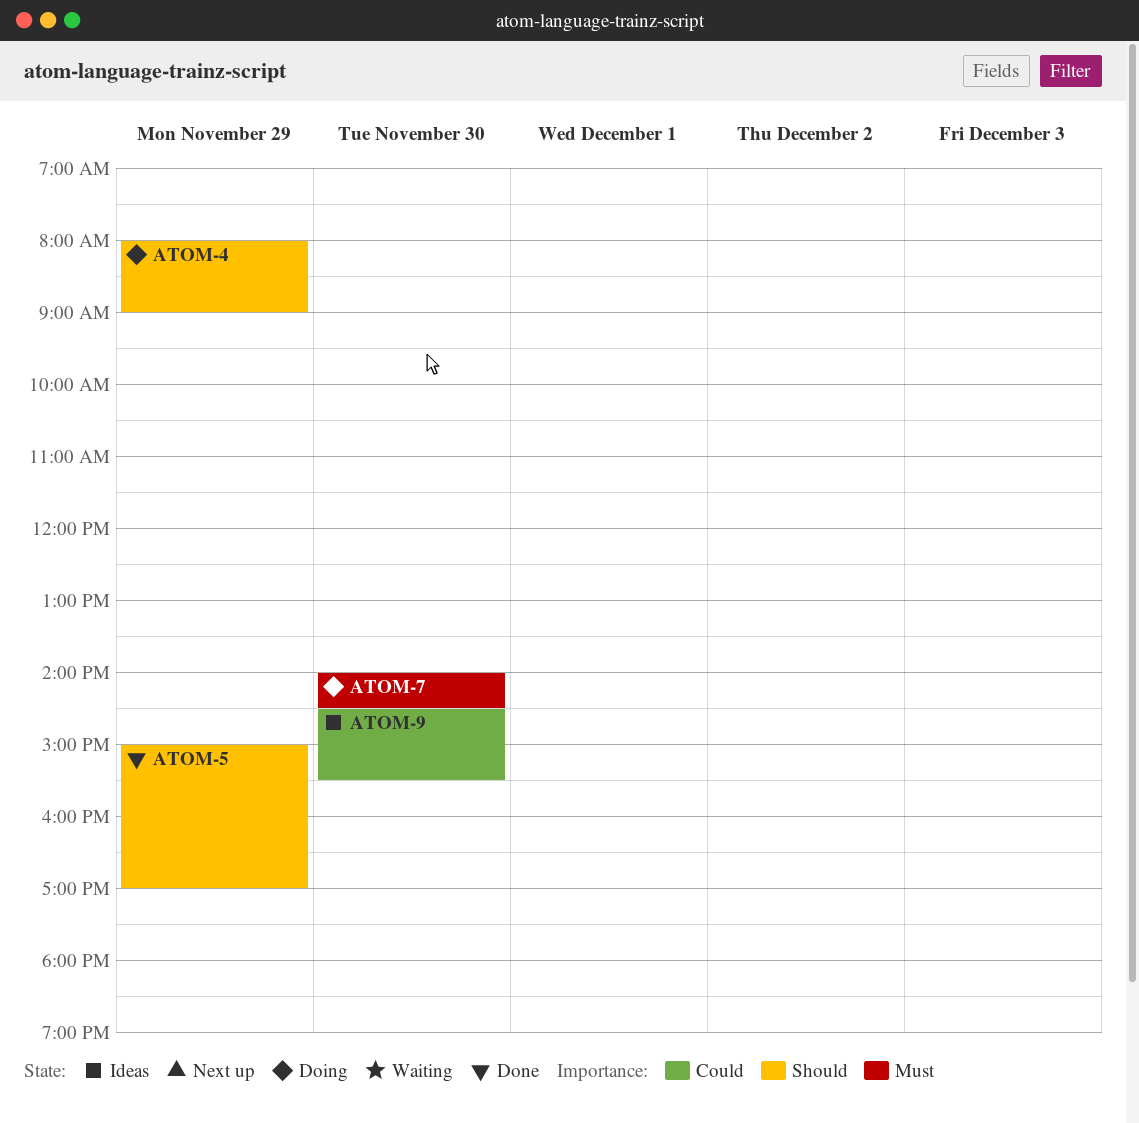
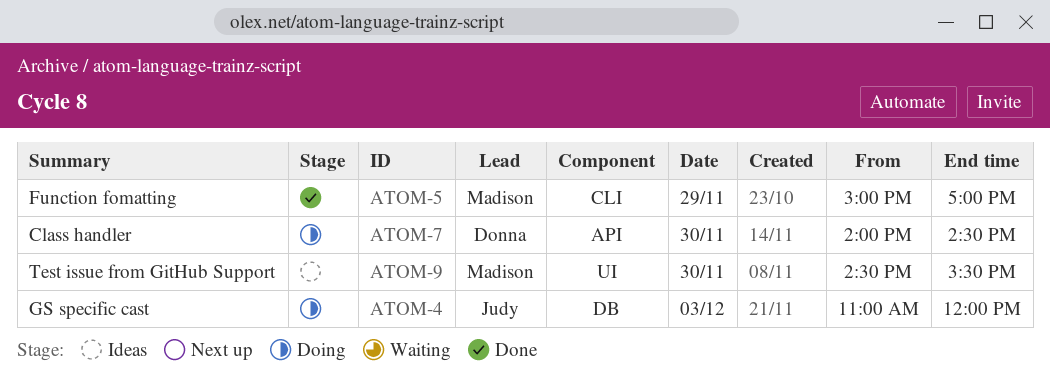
ATOM-4, day: Nov 29 -> Dec 3
ATOM-4, begins: 08:00 -> 11:00
ATOM-4, ends: 09:00 -> 12:00

